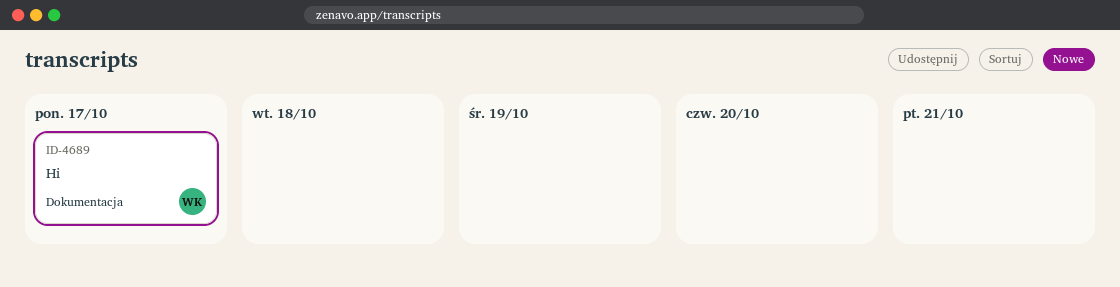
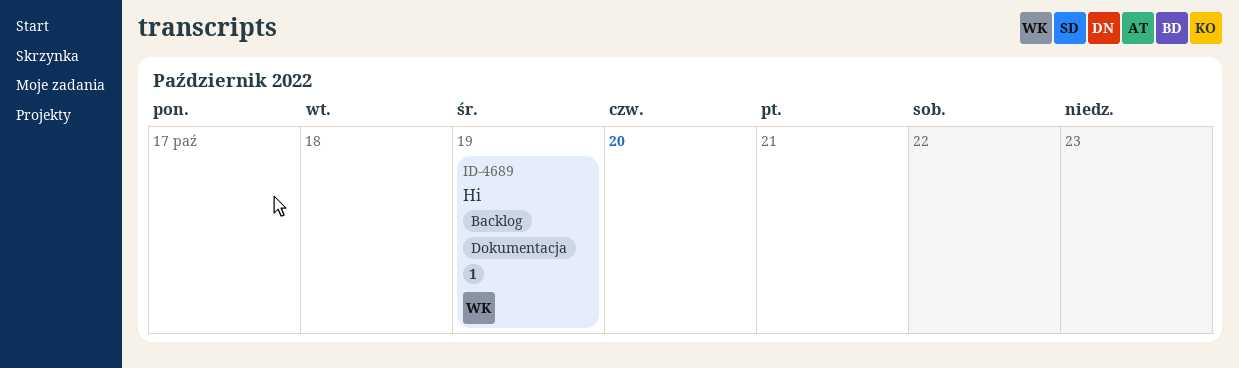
ID-4689, due: Oct 17 -> Oct 19

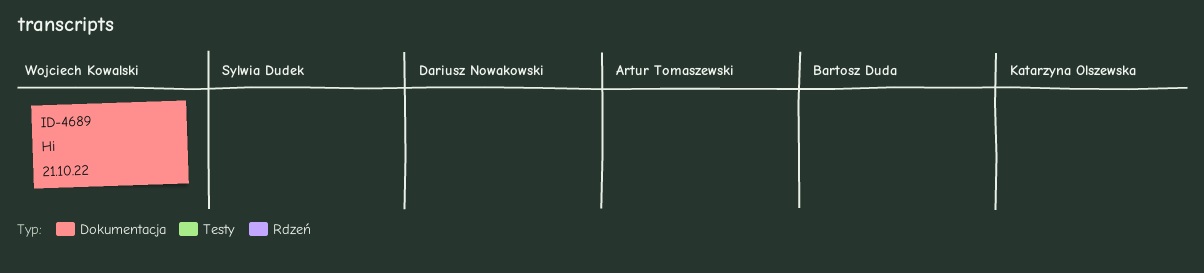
ID-4689, due: Oct 19 -> Oct 21

